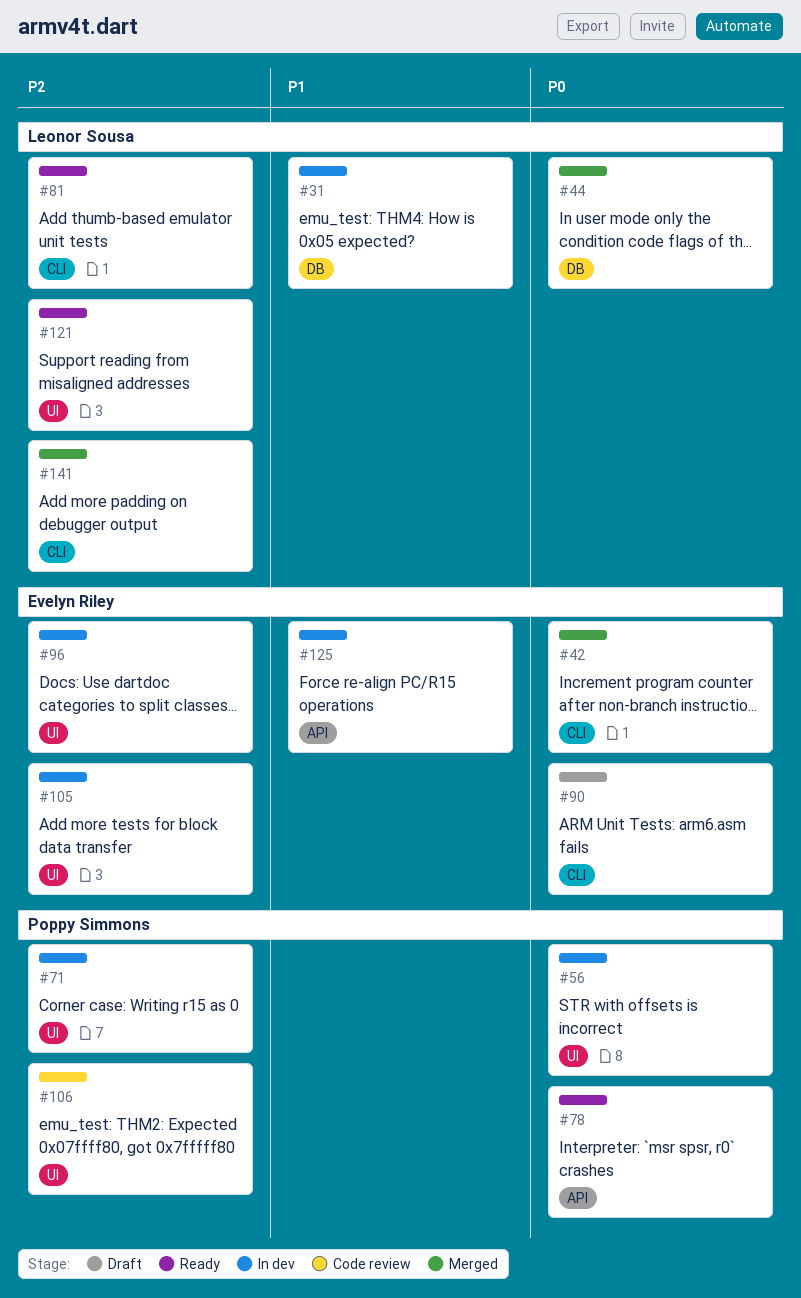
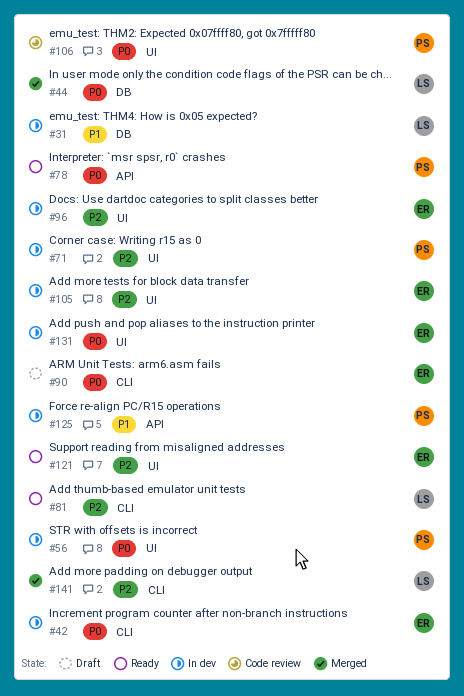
#42, status: Merged -> In dev
#106, priority: P2 -> P0
#121, owner: Leonor Sousa -> Evelyn Riley
#125, owner: Evelyn Riley -> Poppy Simmons
#131: none -> present

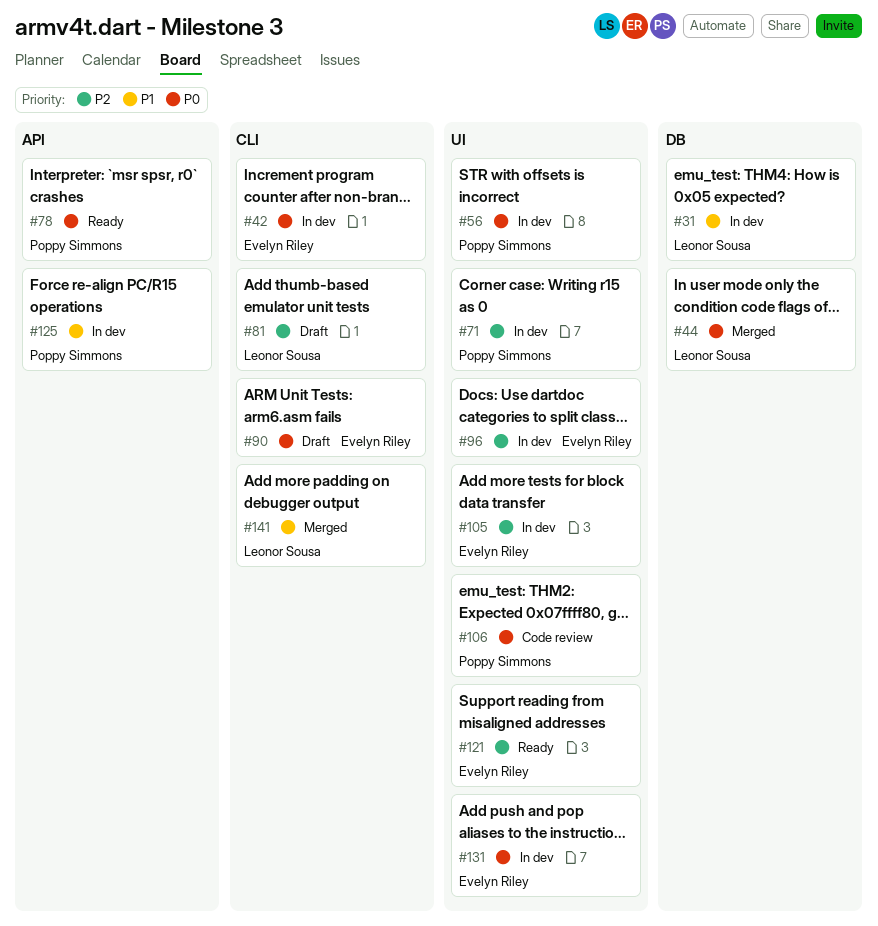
#81, status: Ready -> Draft
#141, priority: P2 -> P1

